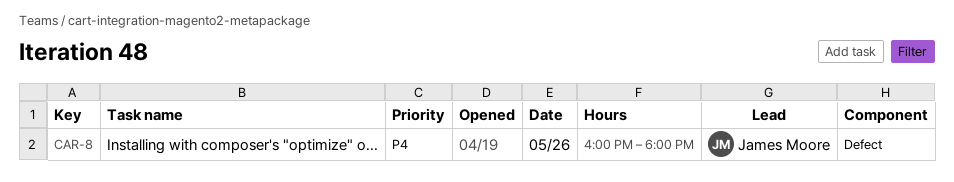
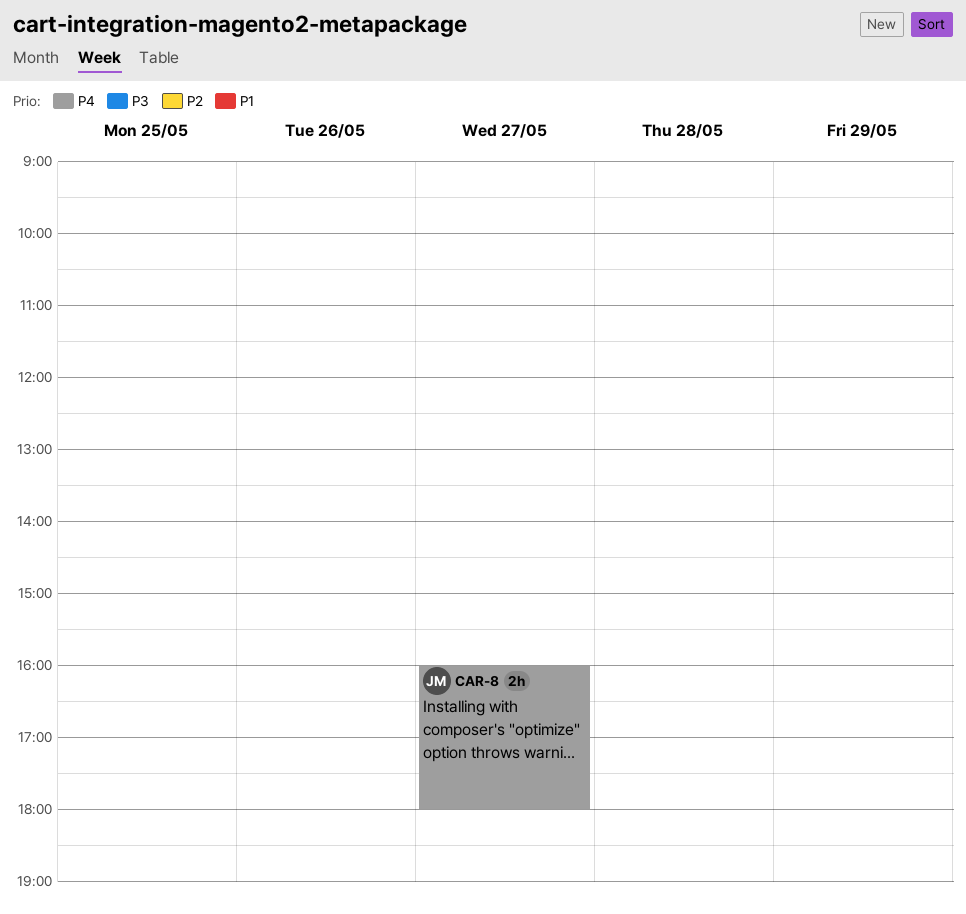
CAR-8, day: May 26 -> May 27

